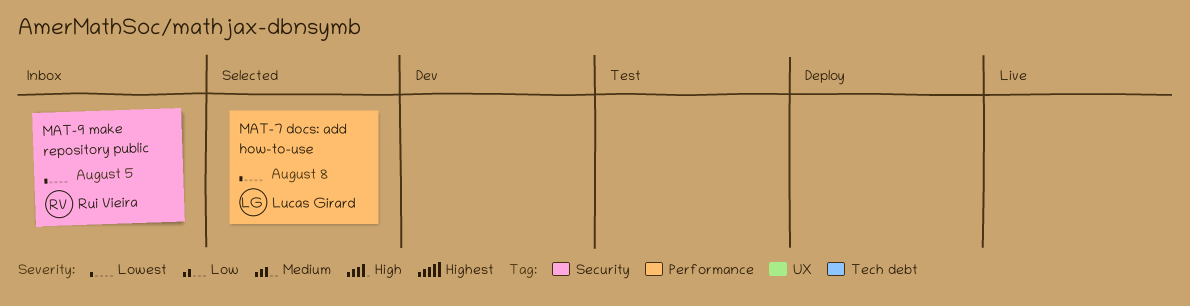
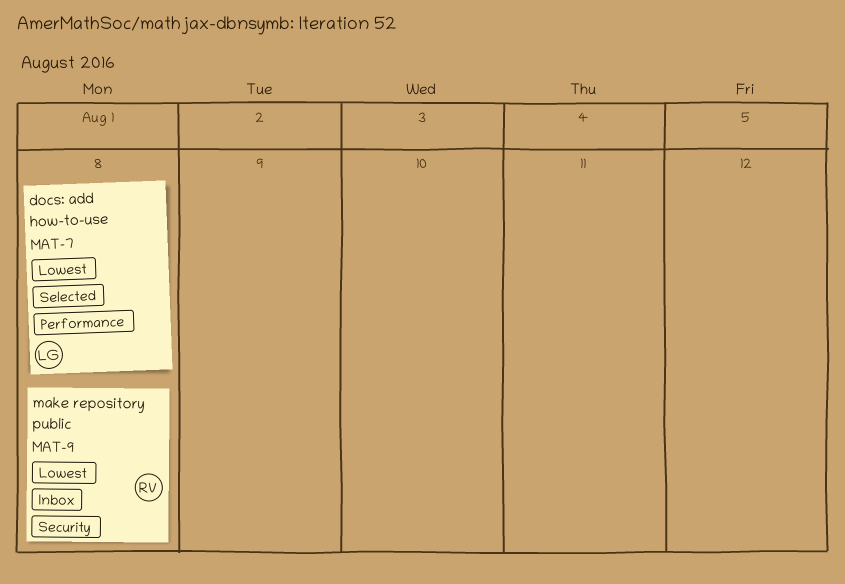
MAT-9, due: Aug 5 -> Aug 8

